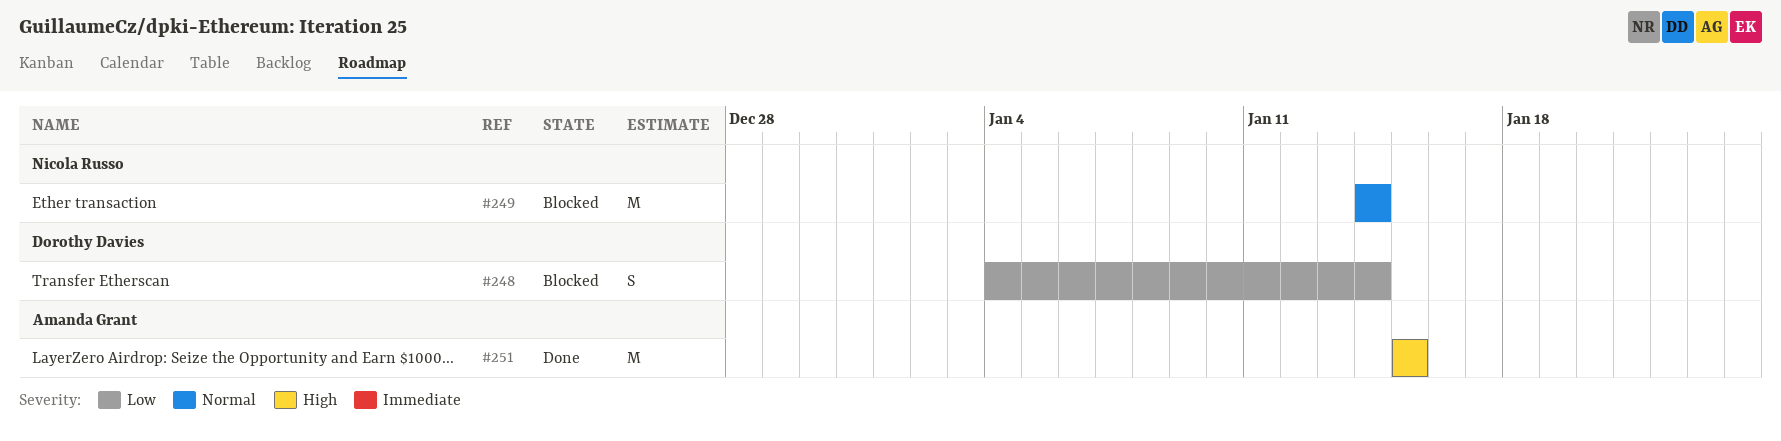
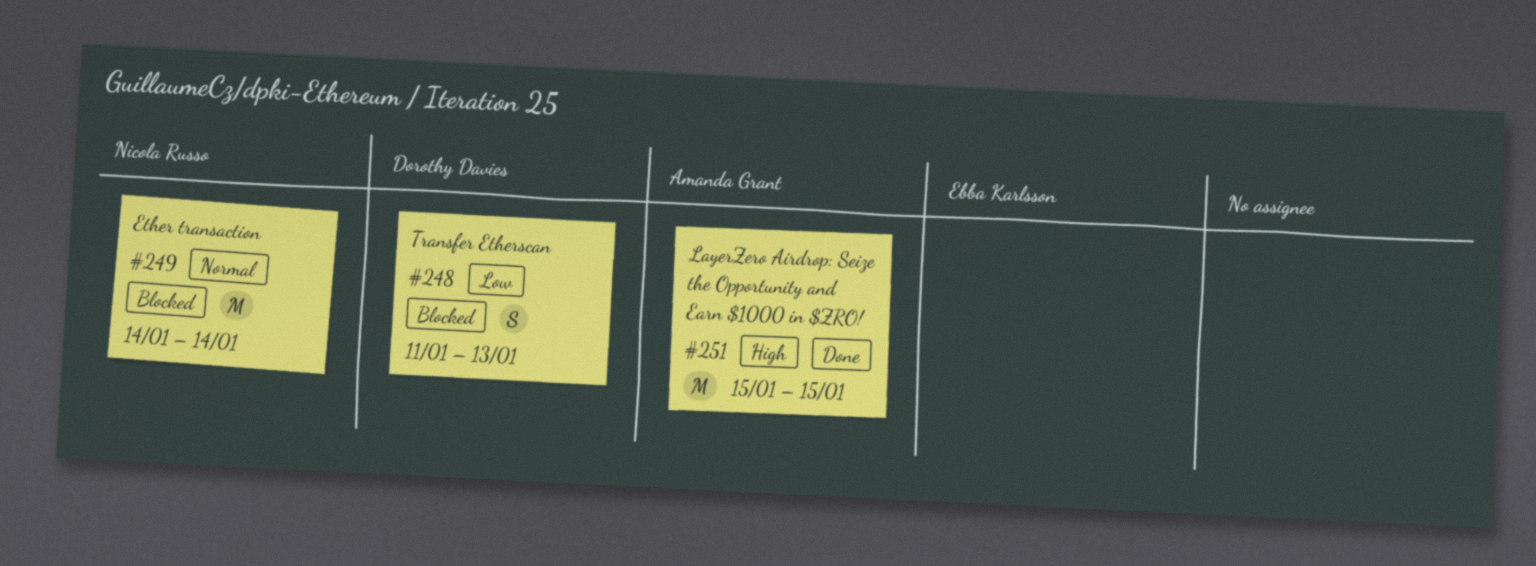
#248, start: Jan 4 -> Jan 11
#248, due: Jan 14 -> Jan 13

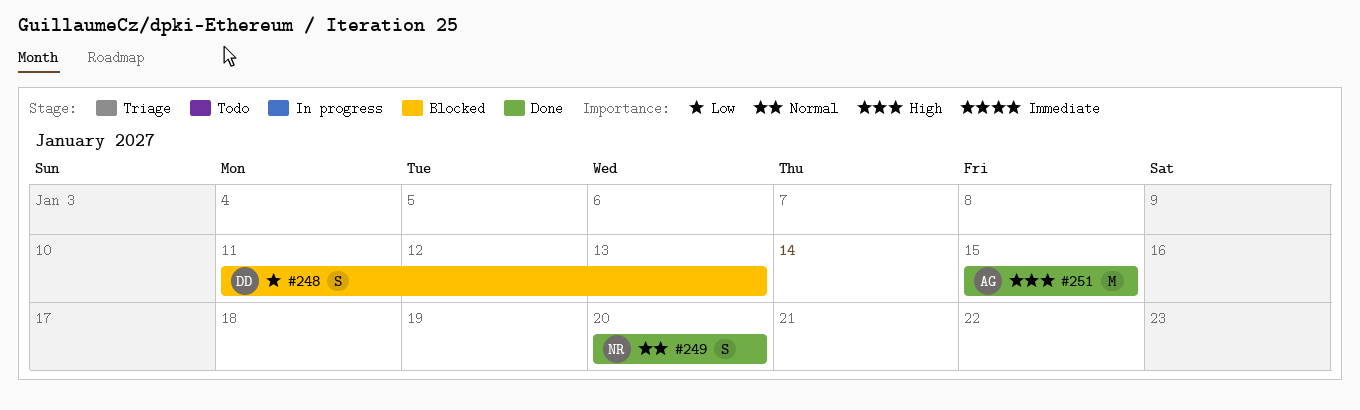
#249, status: Blocked -> Done
#249, estimate: M -> S
#249, start: Jan 14 -> Jan 20
#249, due: Jan 14 -> Jan 20

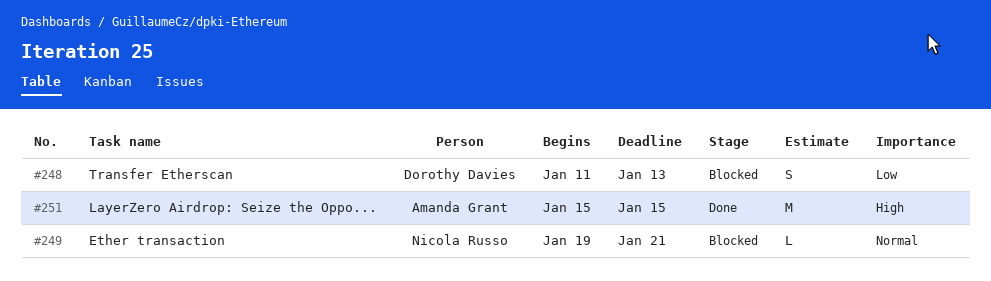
#249, status: Done -> Blocked
#249, estimate: S -> L
#249, start: Jan 20 -> Jan 19
#249, due: Jan 20 -> Jan 21

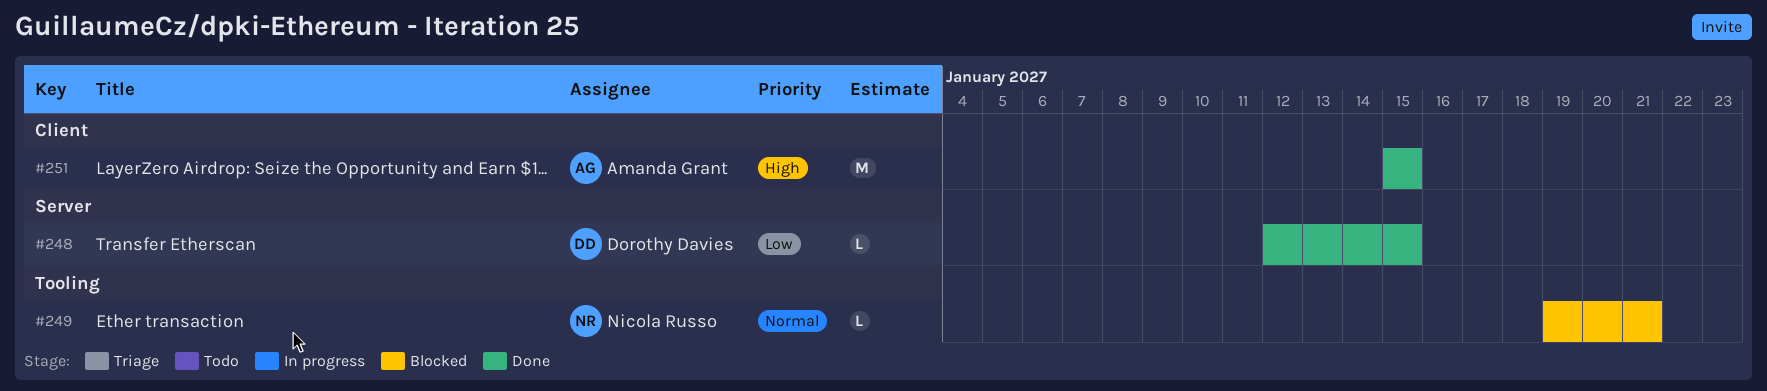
#248, status: Blocked -> Done
#248, estimate: S -> L
#248, start: Jan 11 -> Jan 12
#248, due: Jan 13 -> Jan 15

